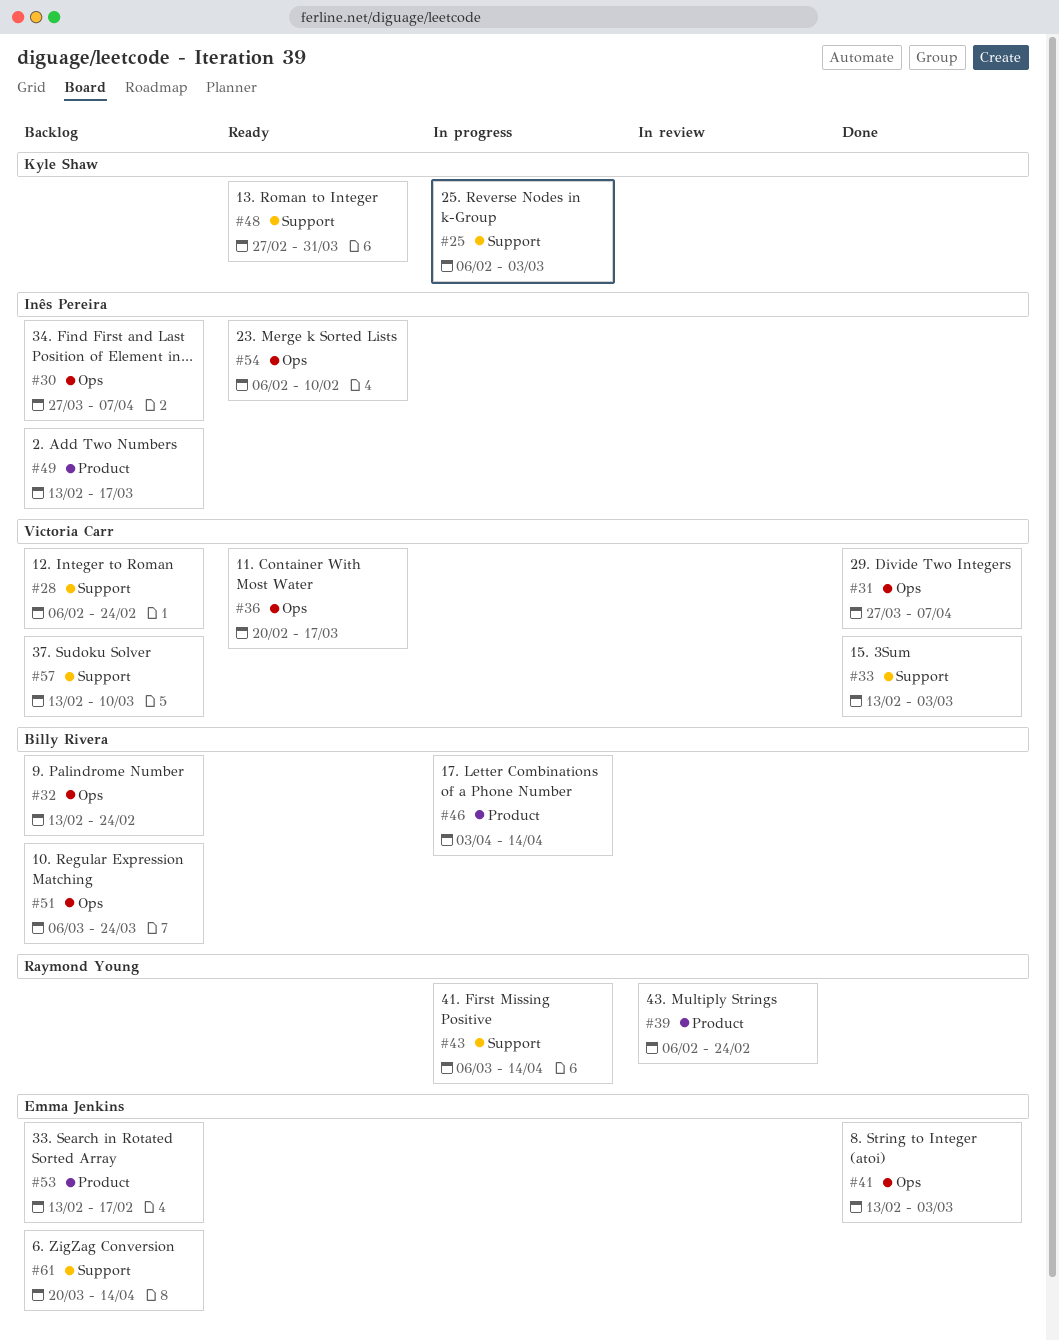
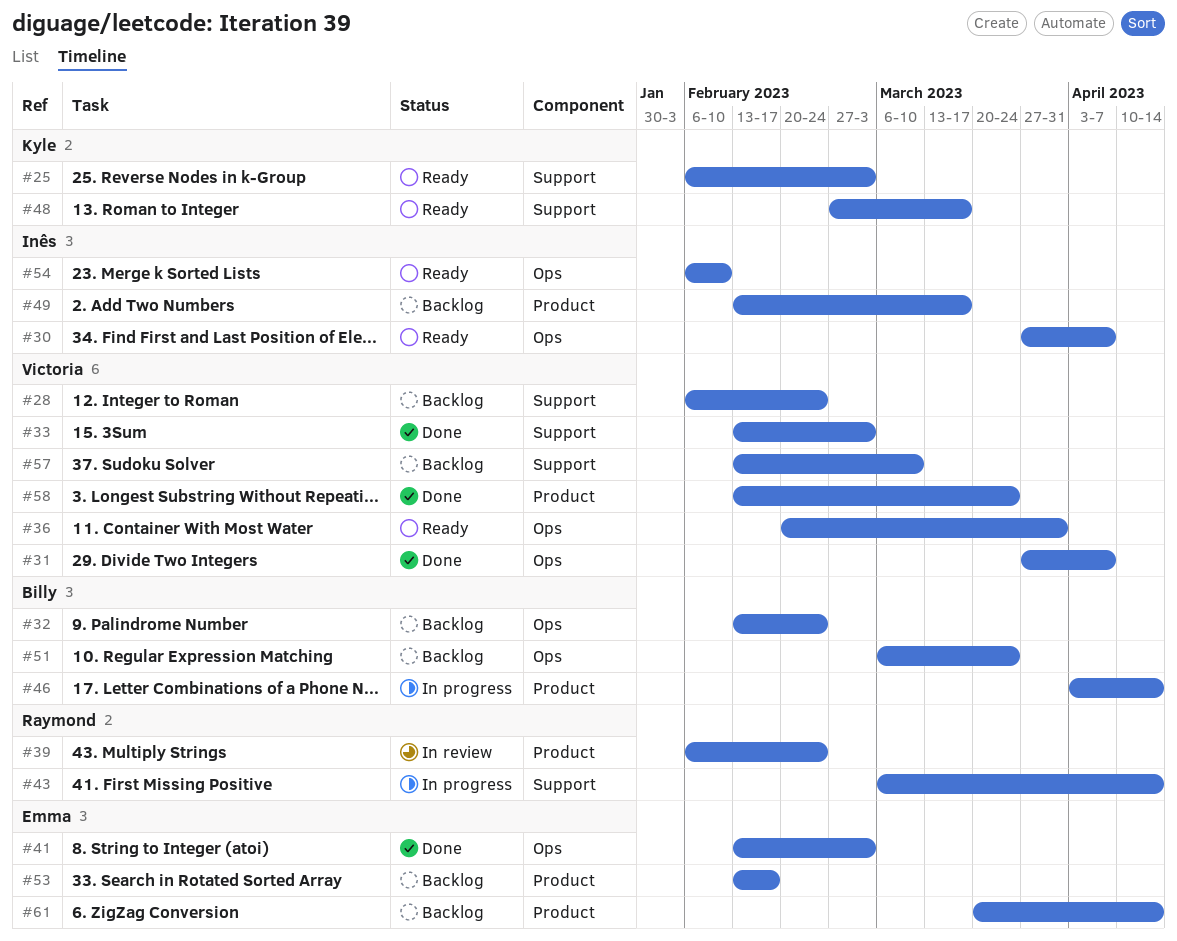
#25, status: In progress -> Ready
#30, status: Backlog -> Ready
#36, due: Mar 17 -> Mar 31
#48, due: Mar 31 -> Mar 17
#58: none -> present
#61, label: Support -> Product

